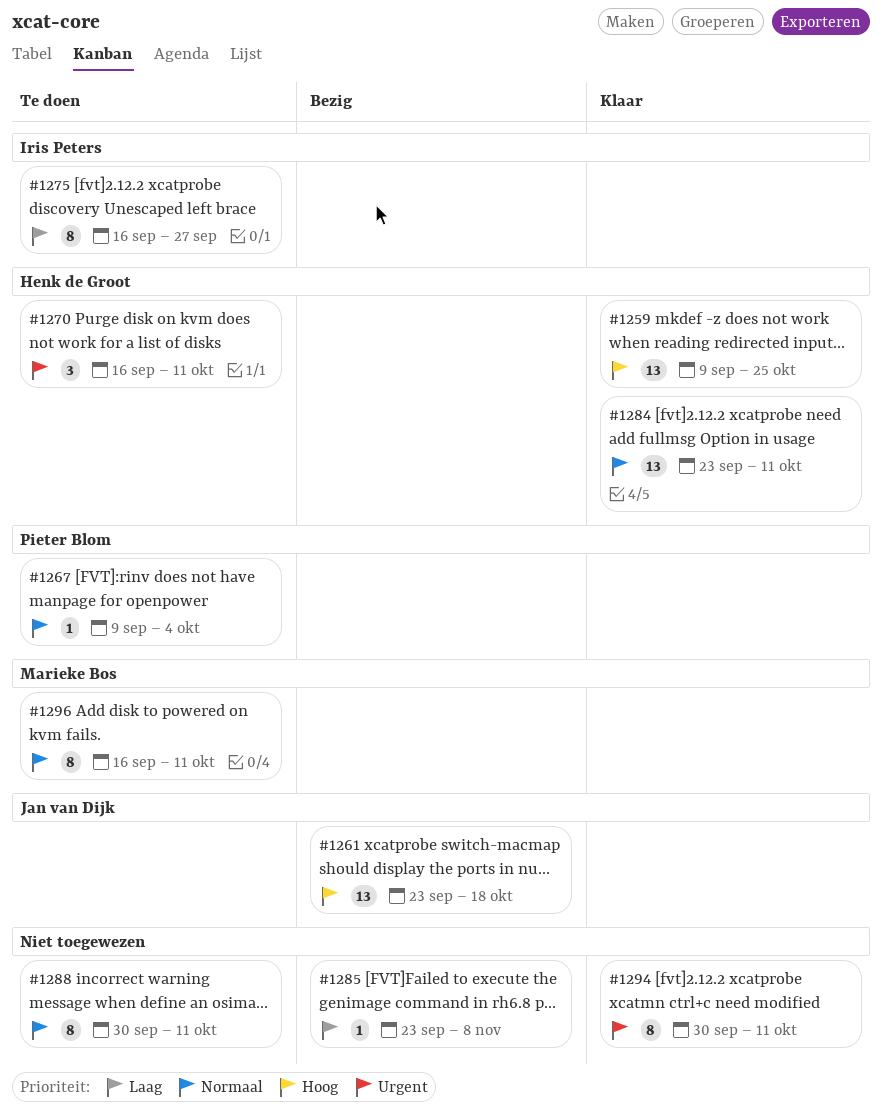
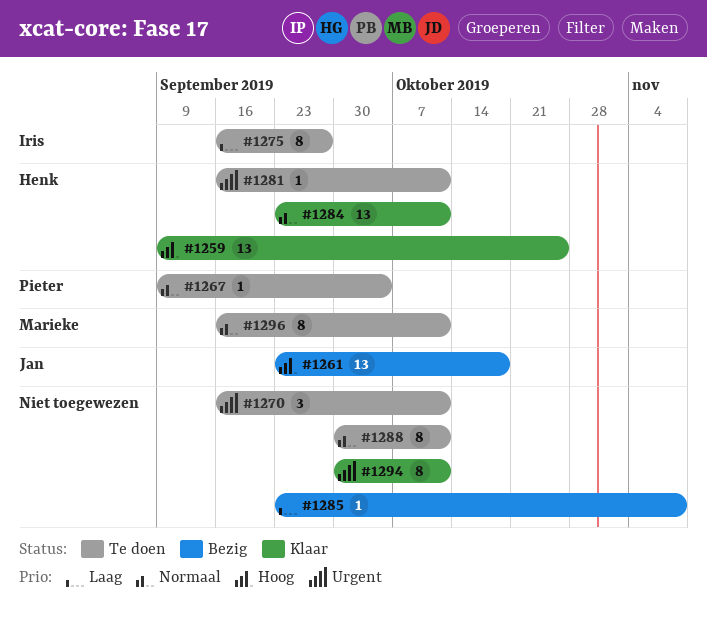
#1270, owner: Henk de Groot -> none
#1281: none -> present

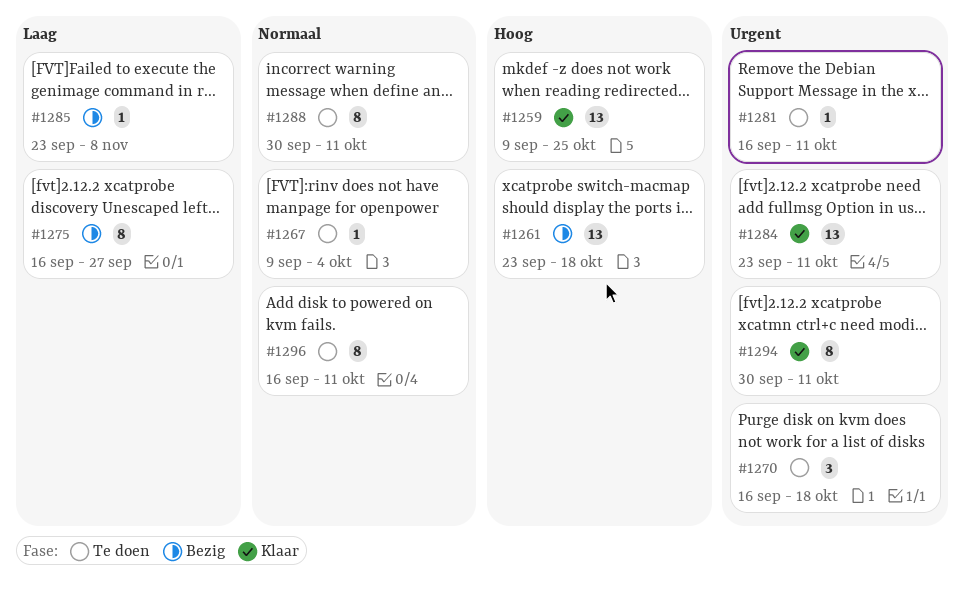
#1270, due: Oct 11 -> Oct 18
#1275, status: Te doen -> Bezig
#1284, priority: Normaal -> Urgent

